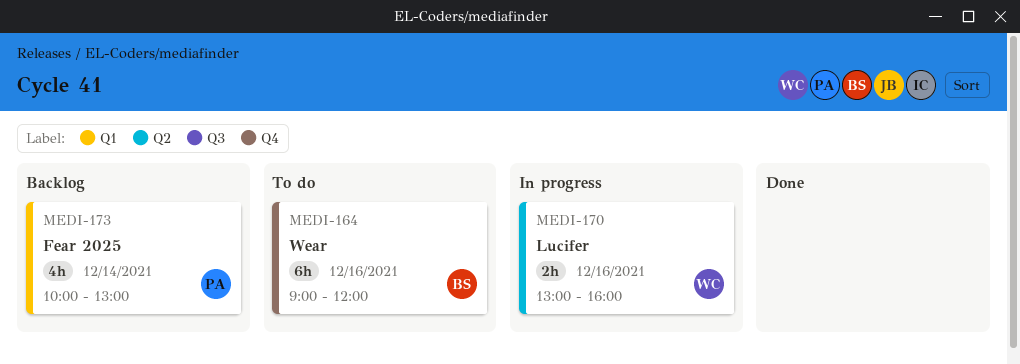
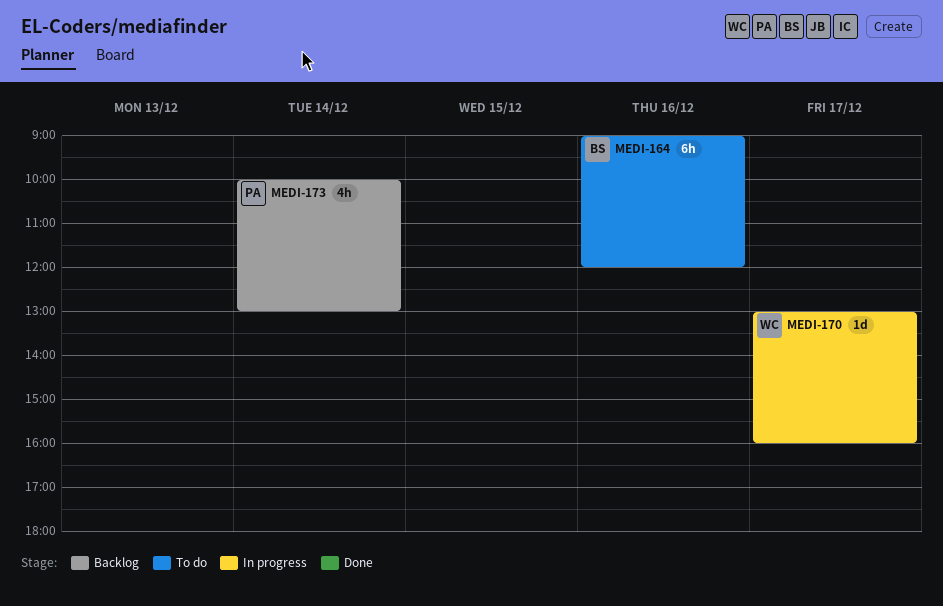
MEDI-170, estimate: 2h -> 1d
MEDI-170, day: Dec 16 -> Dec 17

